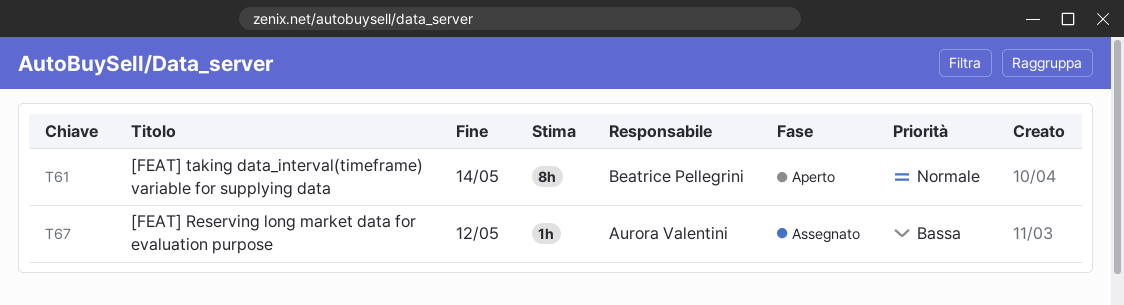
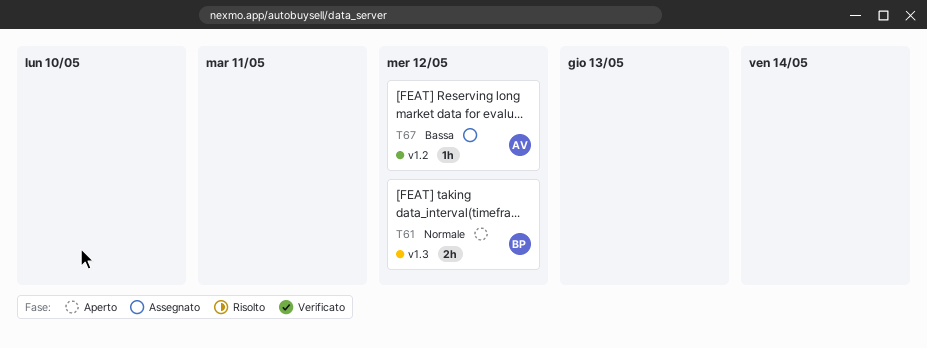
T61, estimate: 8h -> 2h
T61, due: May 14 -> May 12

